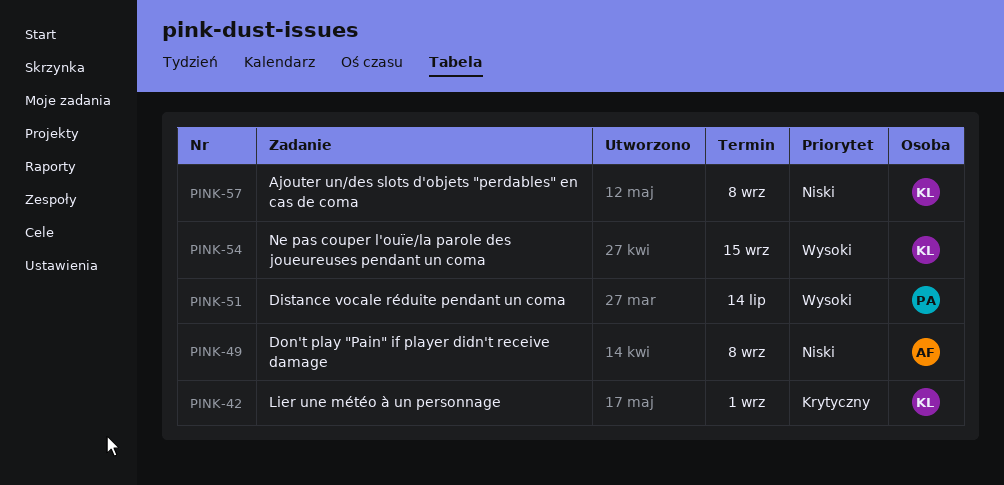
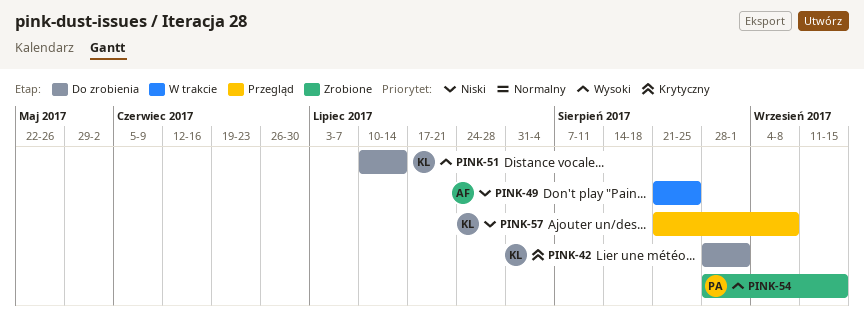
PINK-49, due: Sep 8 -> Aug 25
PINK-51, owner: PA -> KL
PINK-54, owner: KL -> PA

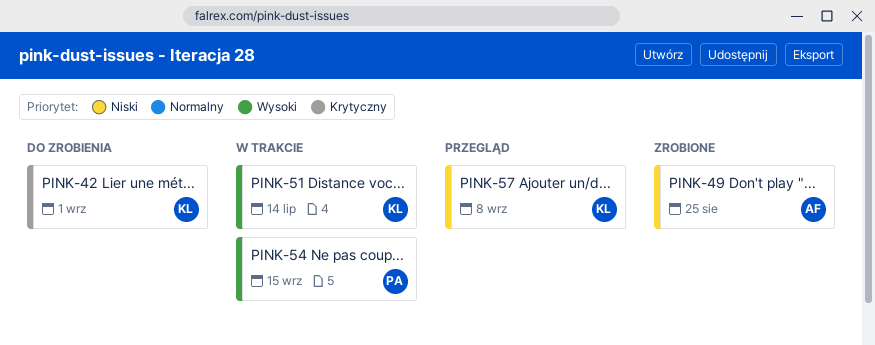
PINK-49, status: W trakcie -> Zrobione
PINK-51, status: Do zrobienia -> W trakcie
PINK-54, status: Zrobione -> W trakcie

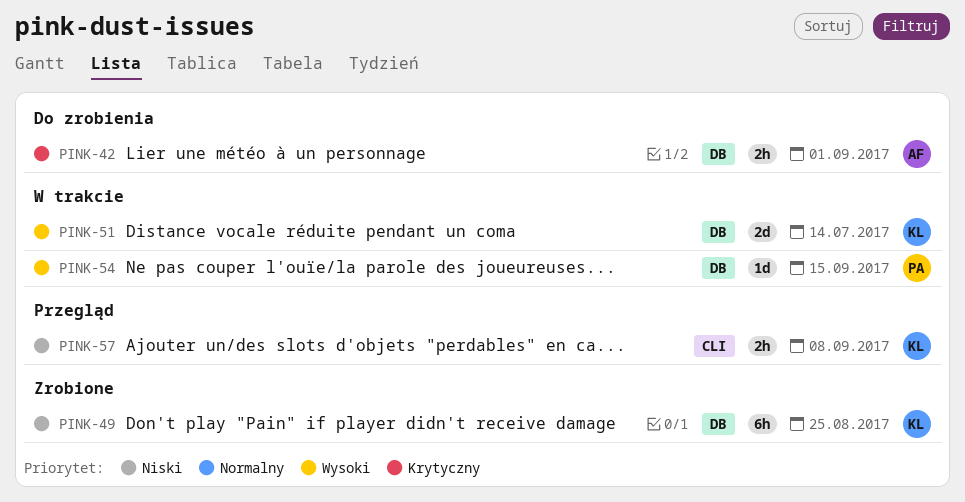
PINK-42, owner: KL -> AF
PINK-49, owner: AF -> KL

